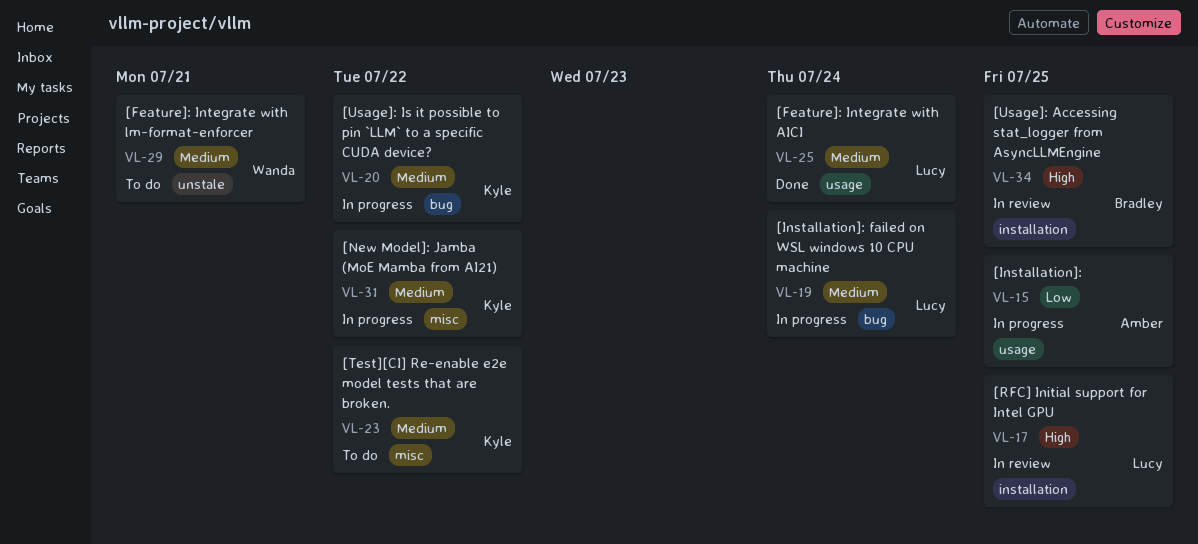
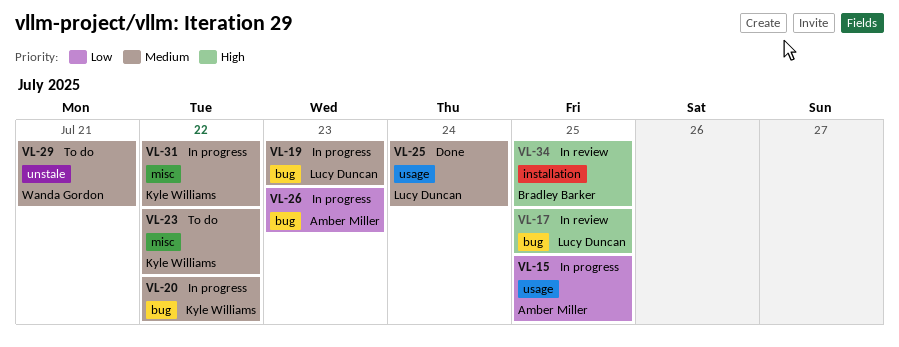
VL-17, label: installation -> bug
VL-19, due: Jul 24 -> Jul 23
VL-26: none -> present

